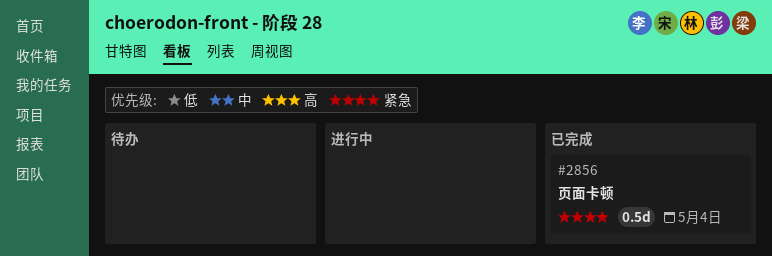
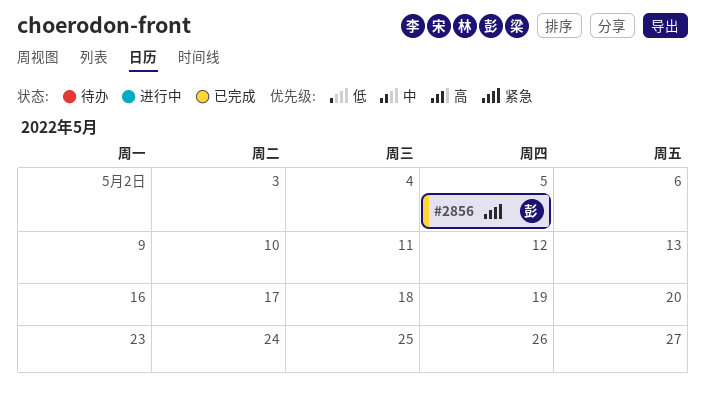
#2856, due: May 4 -> May 5

